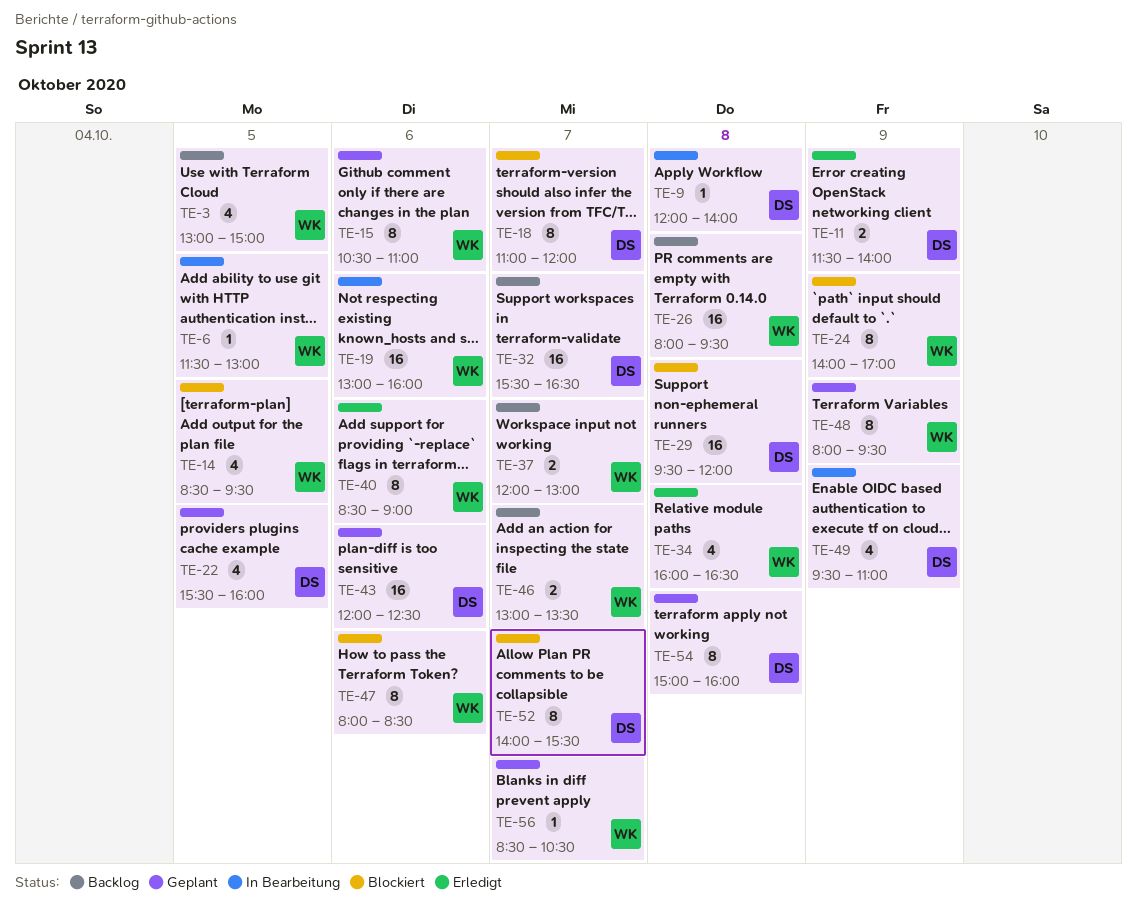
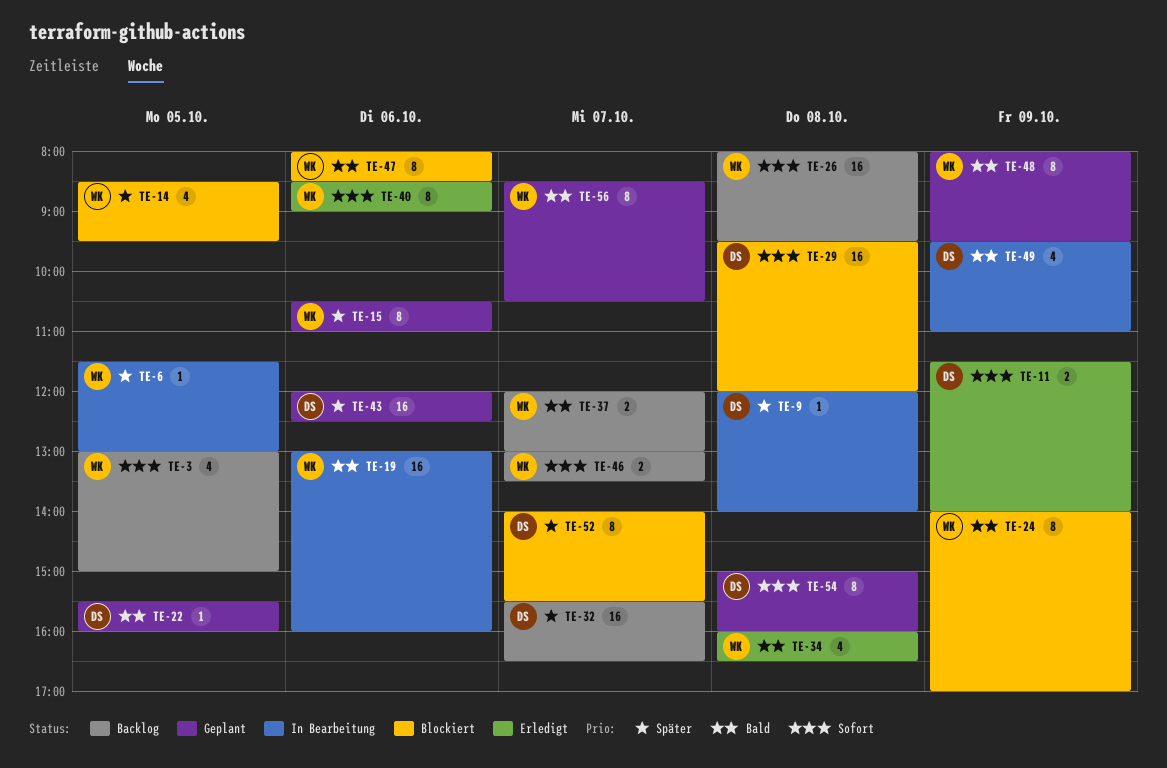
TE-18: present -> none
TE-22, estimate: 4 -> 1
TE-56, estimate: 1 -> 8

